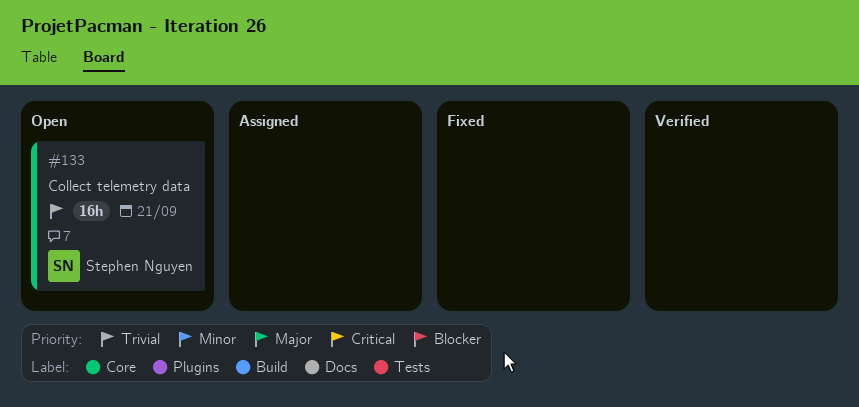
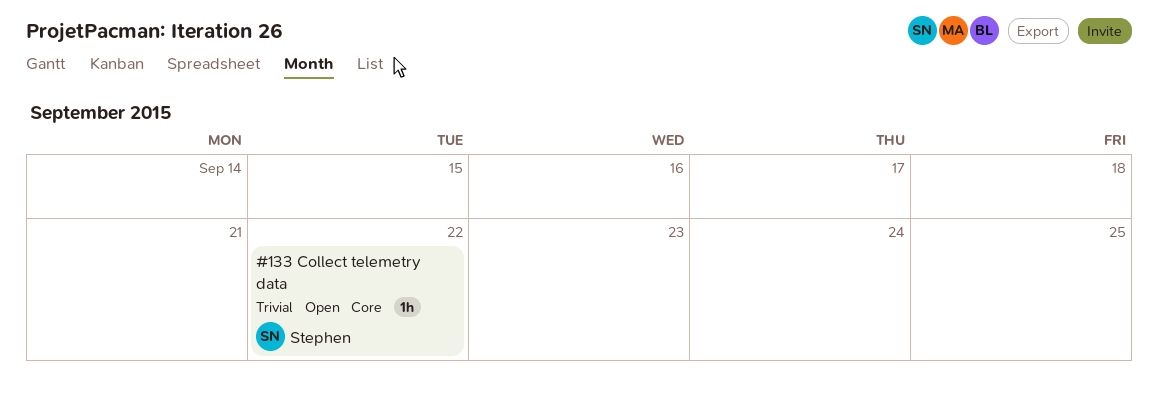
#133, estimate: 16h -> 1h
#133, due: Sep 21 -> Sep 22

